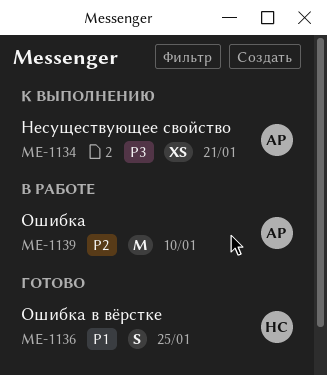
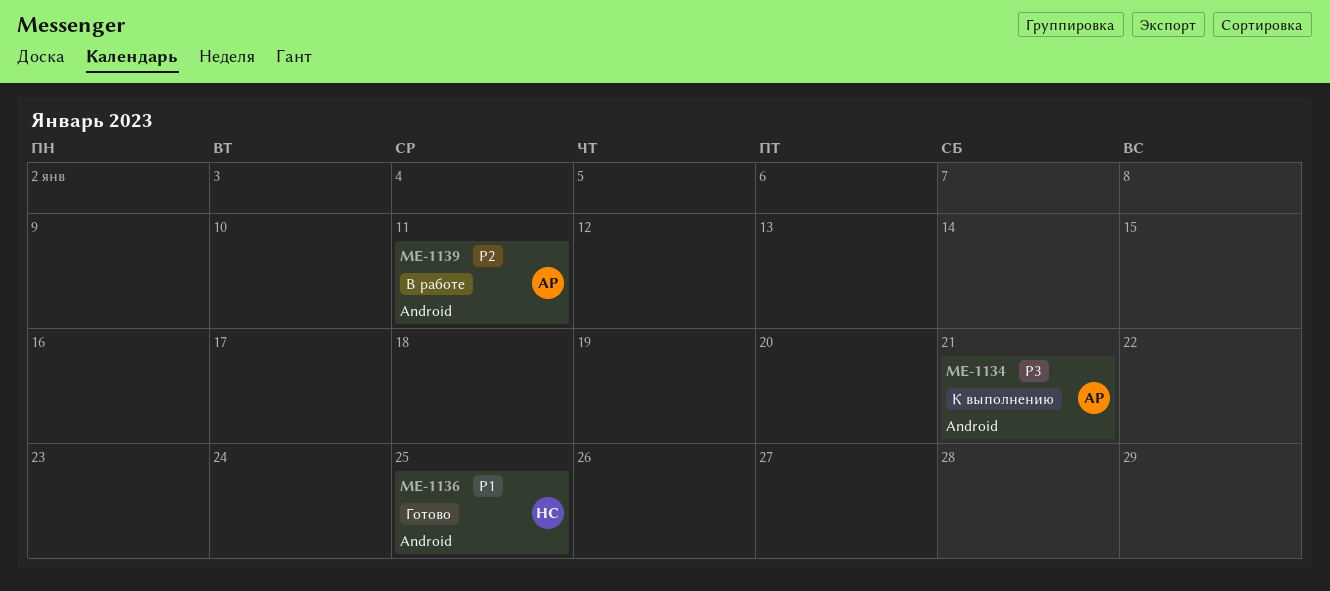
ME-1139, due: Jan 10 -> Jan 11

